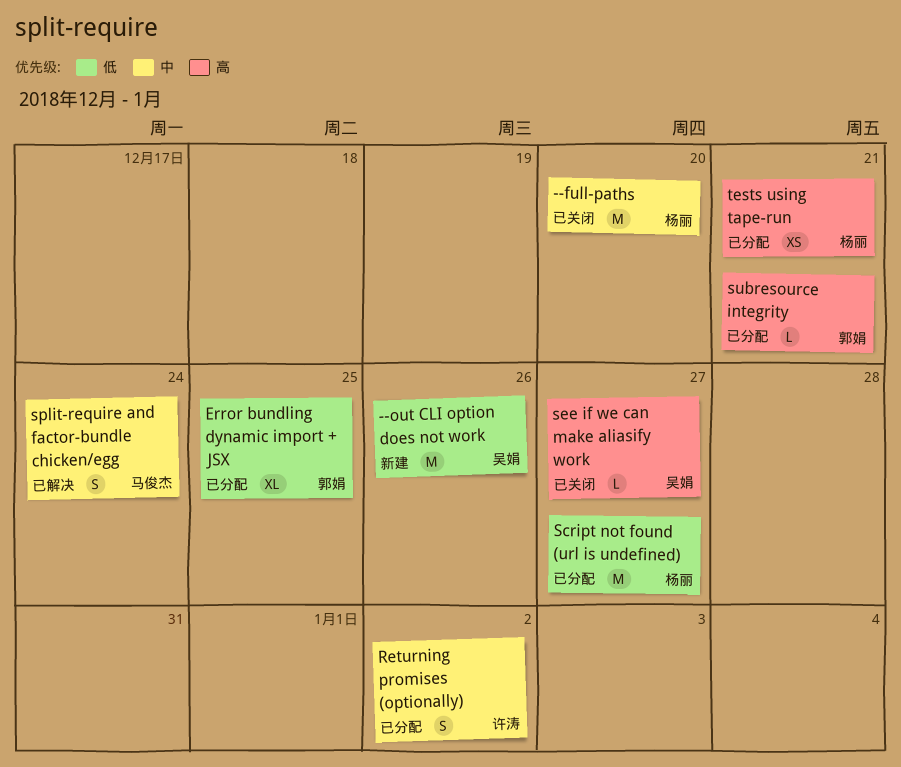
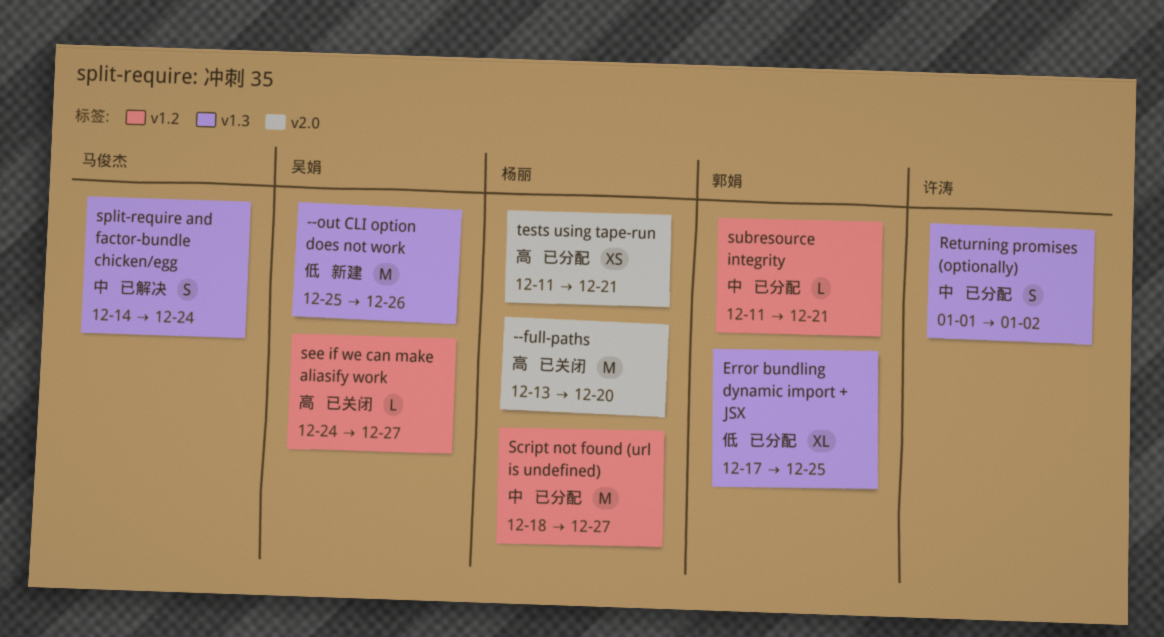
--full-paths, priority: 中 -> 高
Script not found (url is undefined), priority: 低 -> 中
subresource integrity, priority: 高 -> 中

